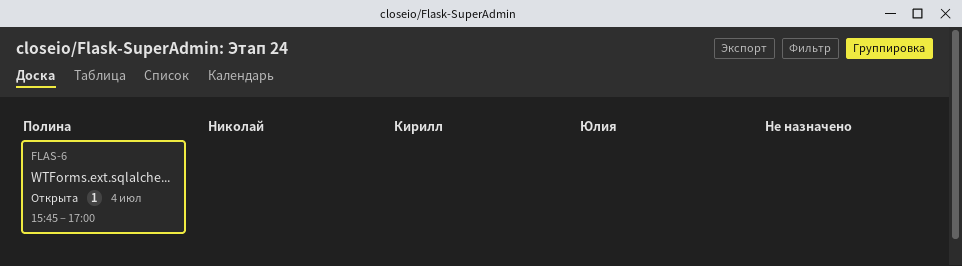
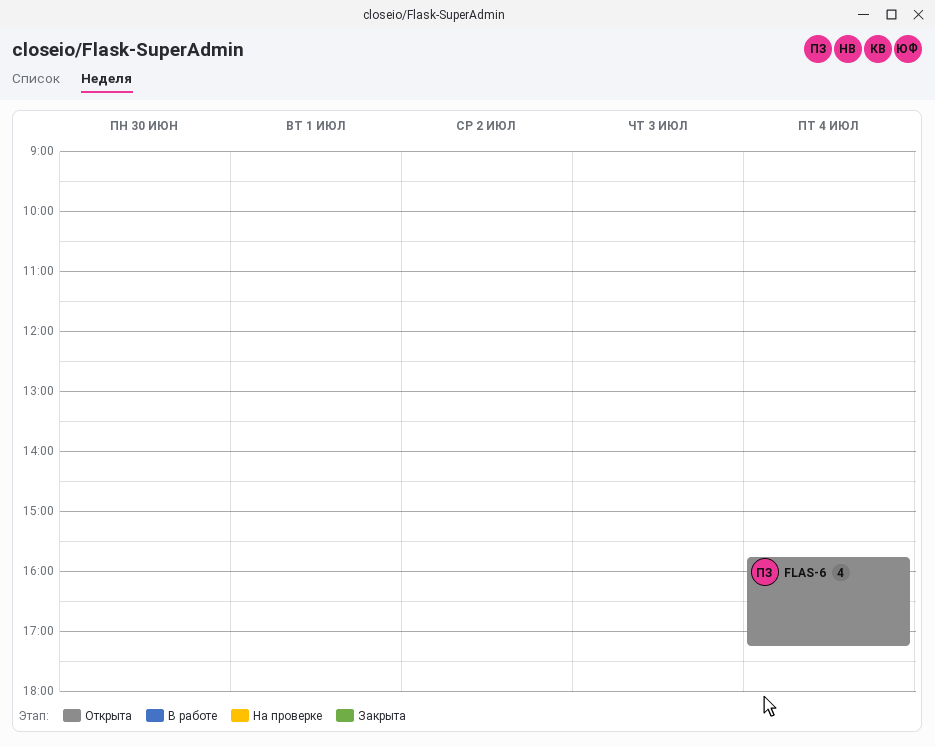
FLAS-6, estimate: 1 -> 4
FLAS-6, ends: 17:00 -> 17:15

